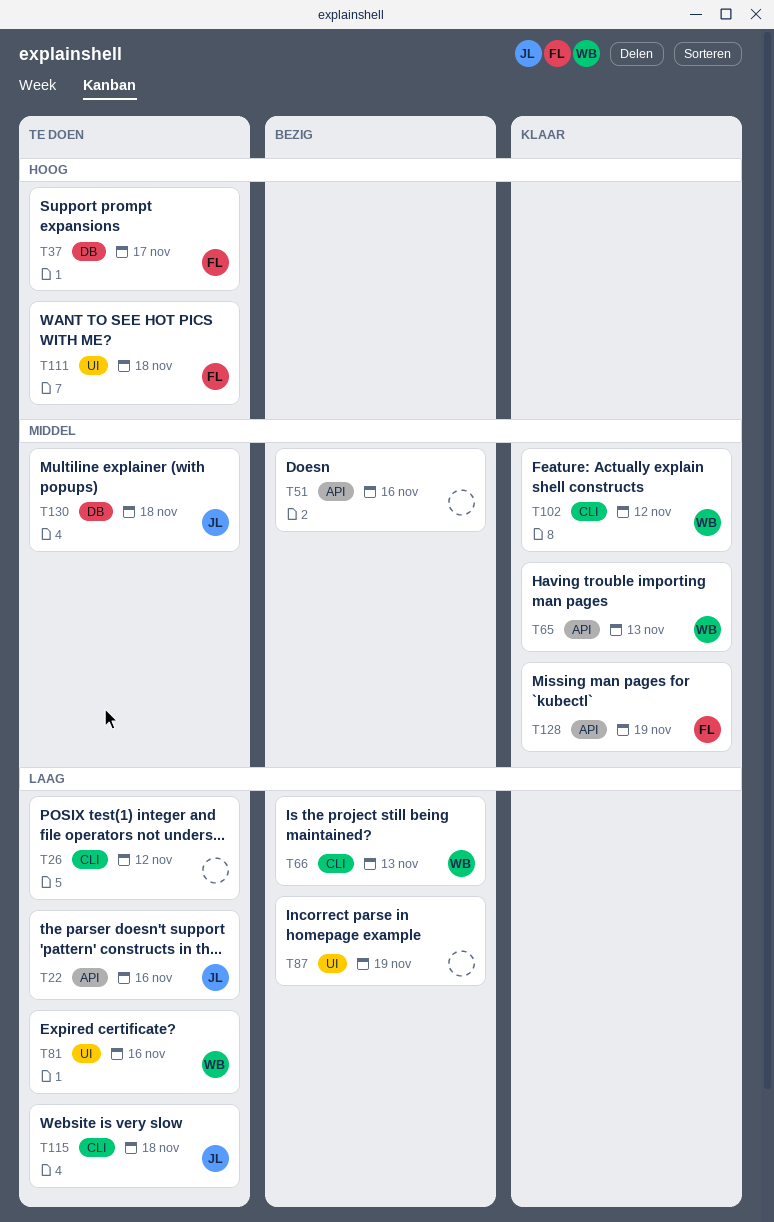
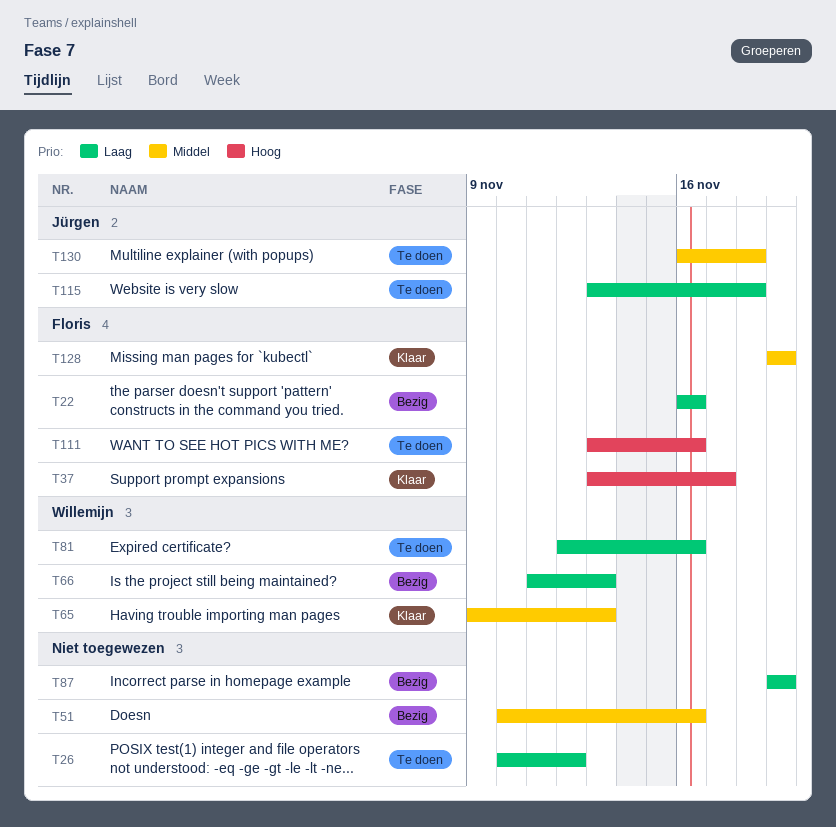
T22, status: Te doen -> Bezig
T22, owner: Jürgen -> Floris
T37, status: Te doen -> Klaar
T102: present -> none
T111, due: Nov 18 -> Nov 16

